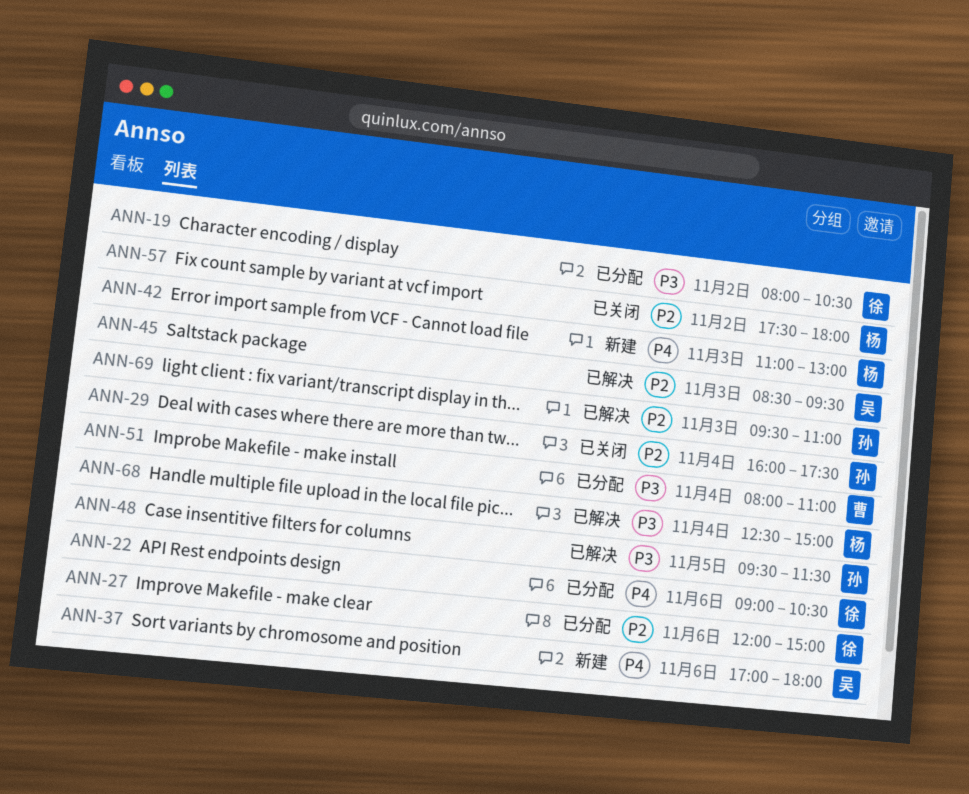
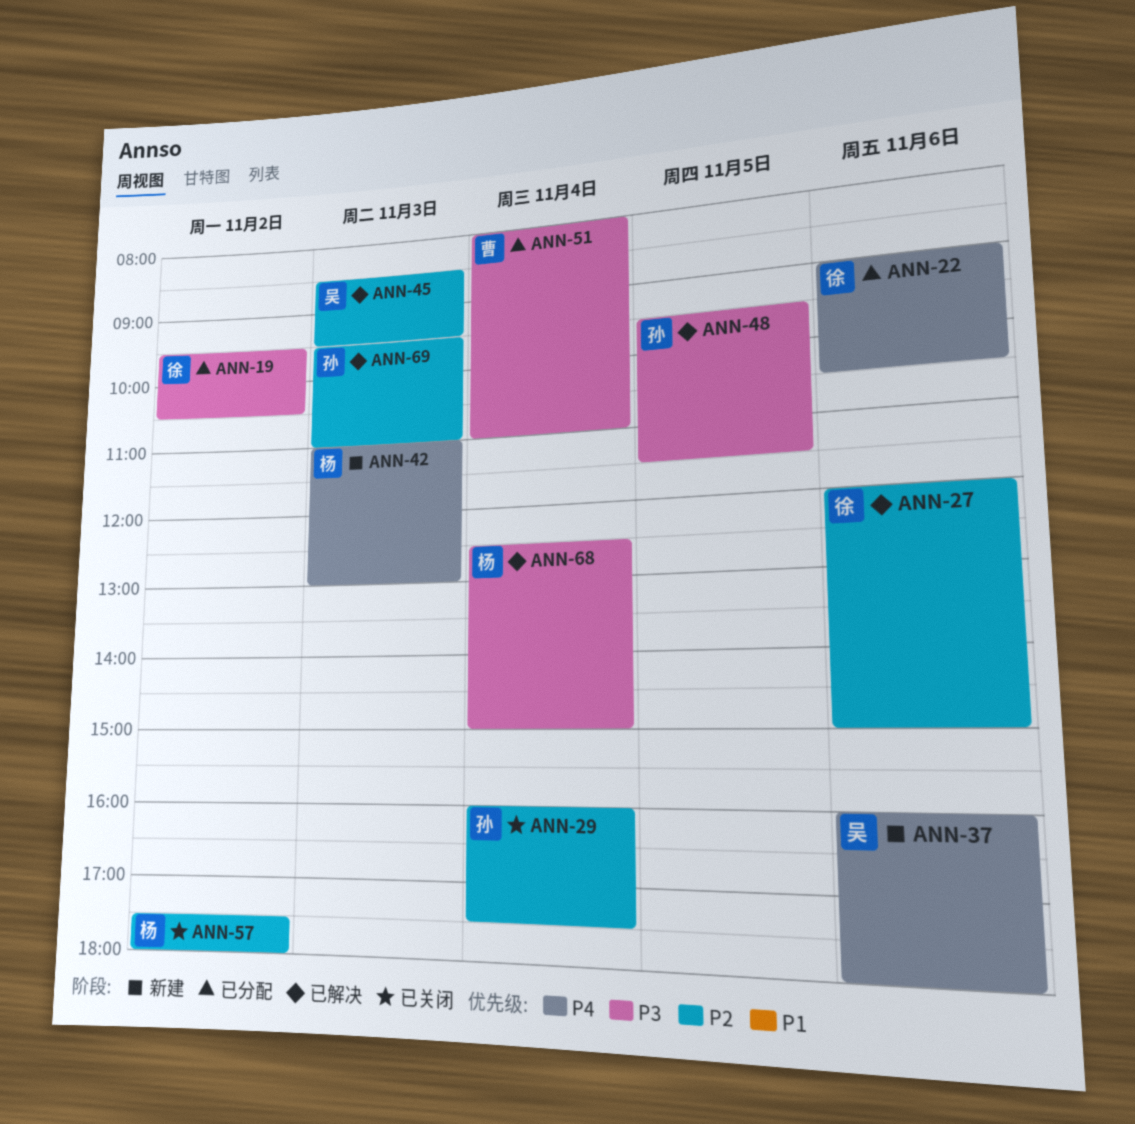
ANN-19, begins: 08:00 -> 09:30
ANN-27, status: 已分配 -> 已解决
ANN-37, begins: 17:00 -> 16:00

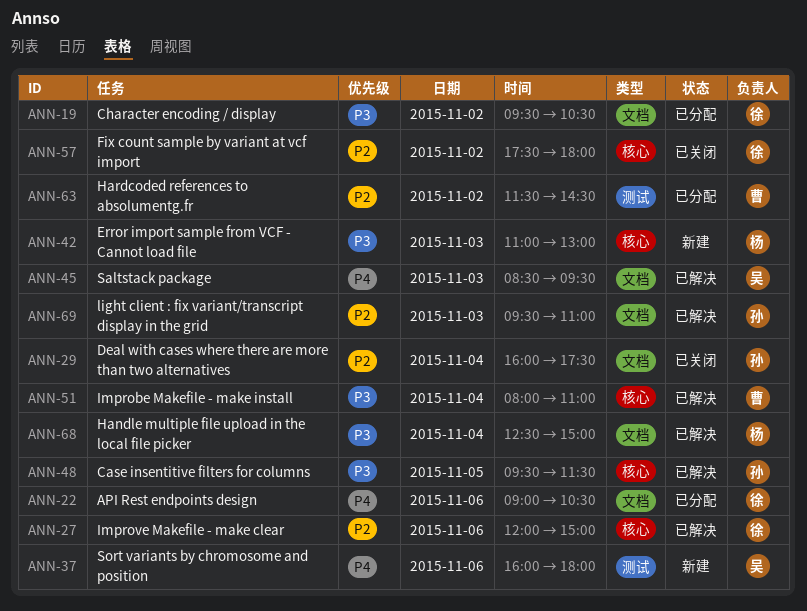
ANN-42, priority: P4 -> P3
ANN-45, priority: P2 -> P4
ANN-51, status: 已分配 -> 已解决
ANN-57, owner: 杨 -> 徐
ANN-63: none -> present

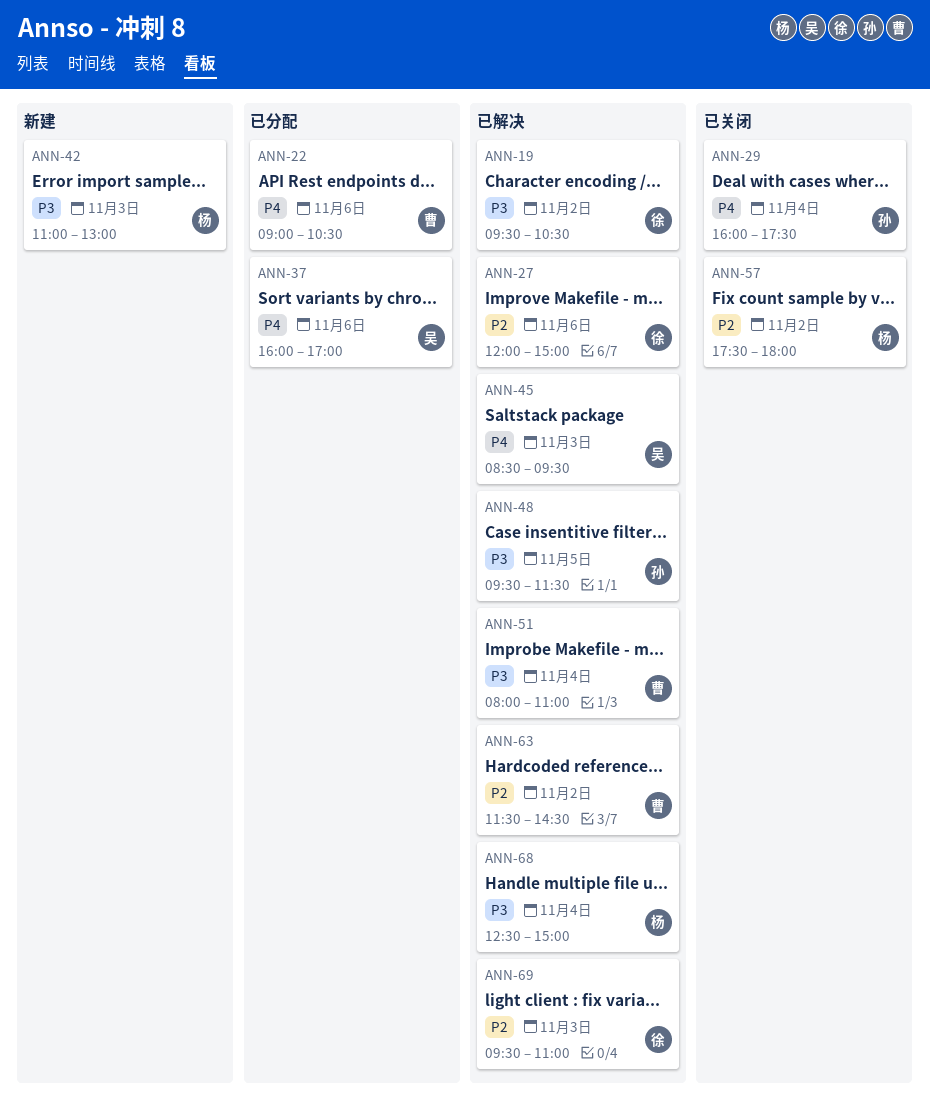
ANN-19, status: 已分配 -> 已解决
ANN-22, owner: 徐 -> 曹
ANN-29, priority: P2 -> P4
ANN-37, status: 新建 -> 已分配
ANN-37, ends: 18:00 -> 17:00
ANN-57, owner: 徐 -> 杨
ANN-63, status: 已分配 -> 已解决
ANN-69, owner: 孙 -> 徐

